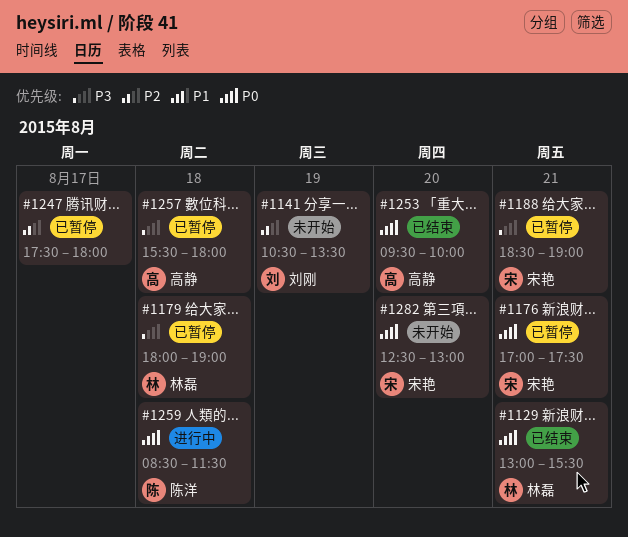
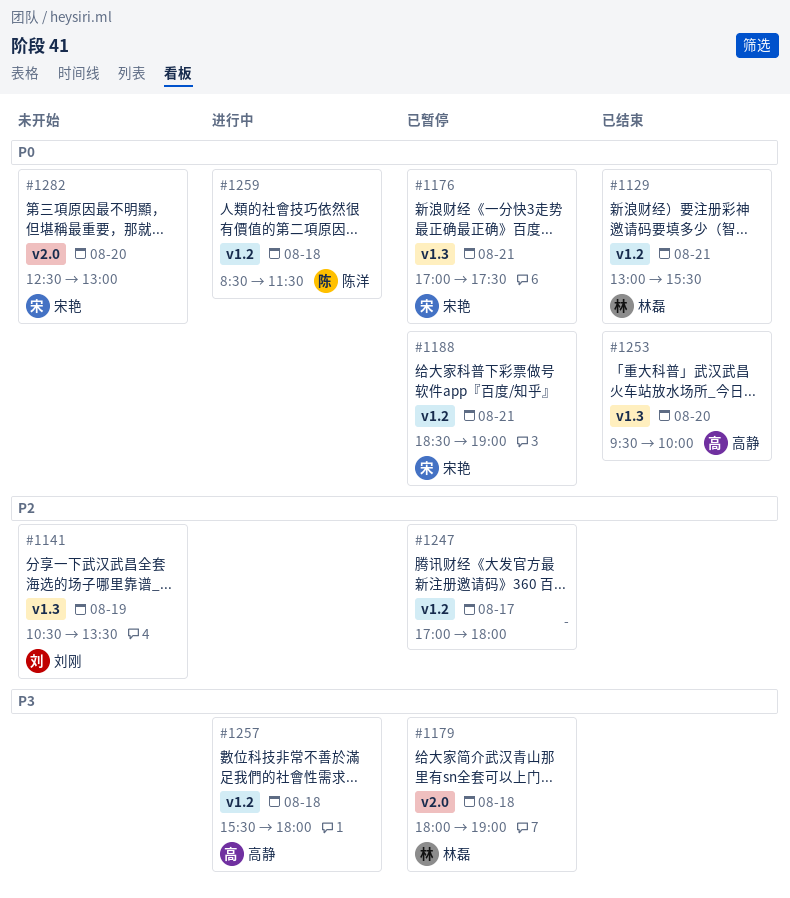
#1188, priority: P3 -> P0
#1247, begins: 17:30 -> 17:00
#1257, status: 已暂停 -> 进行中

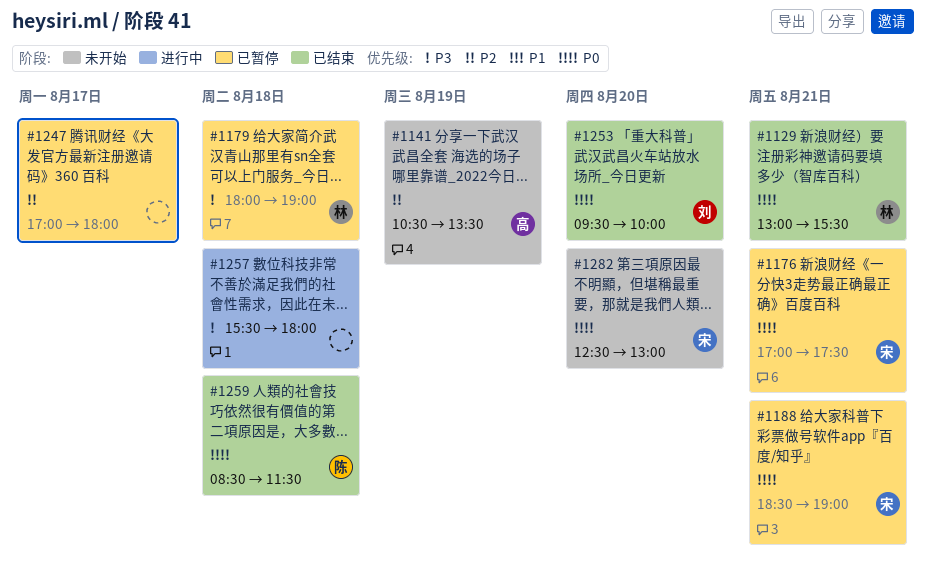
#1141, owner: 刘刚 -> 高静
#1253, owner: 高静 -> 刘刚
#1257, owner: 高静 -> none
#1259, status: 进行中 -> 已结束

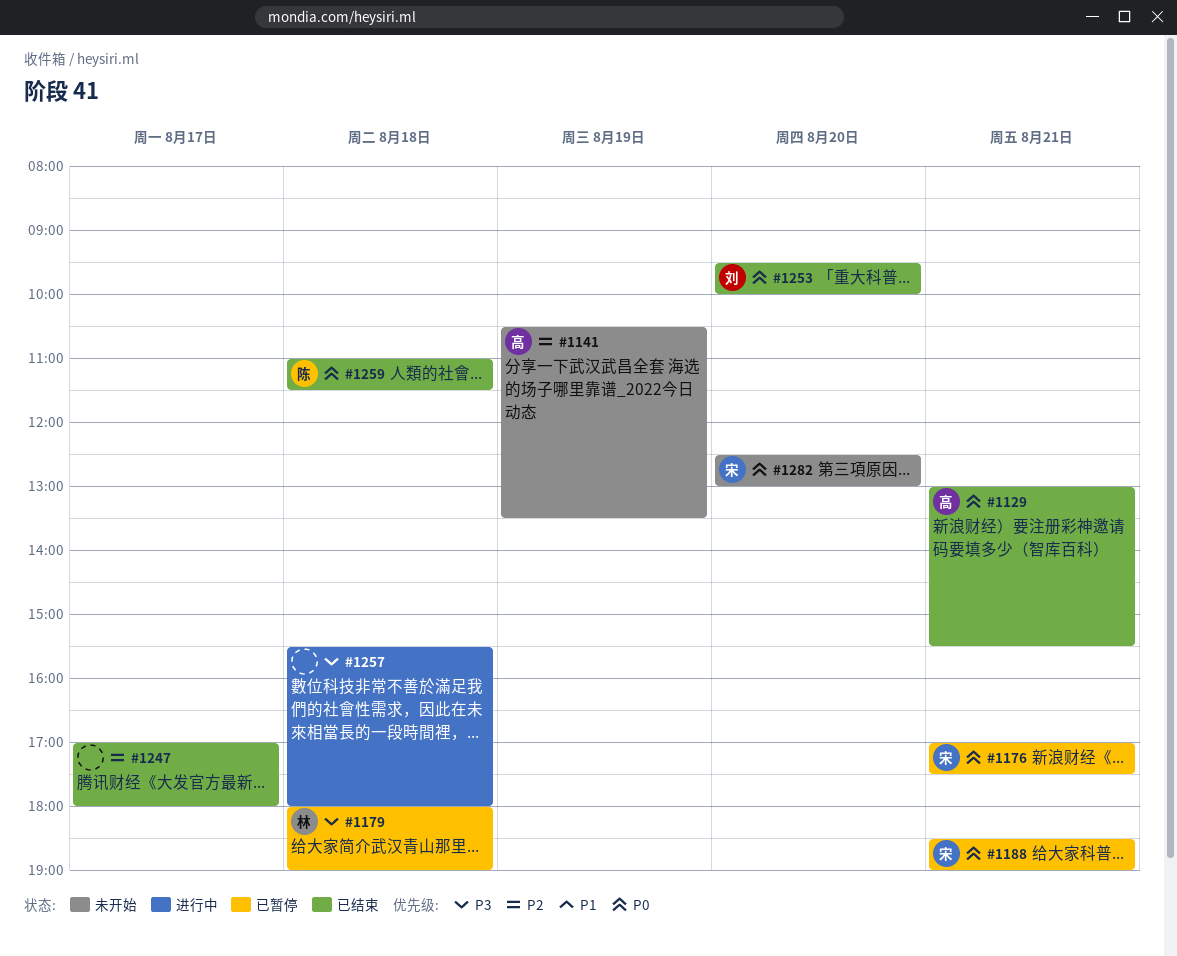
#1129, owner: 林 -> 高
#1247, status: 已暂停 -> 已结束
#1259, begins: 08:30 -> 11:00

